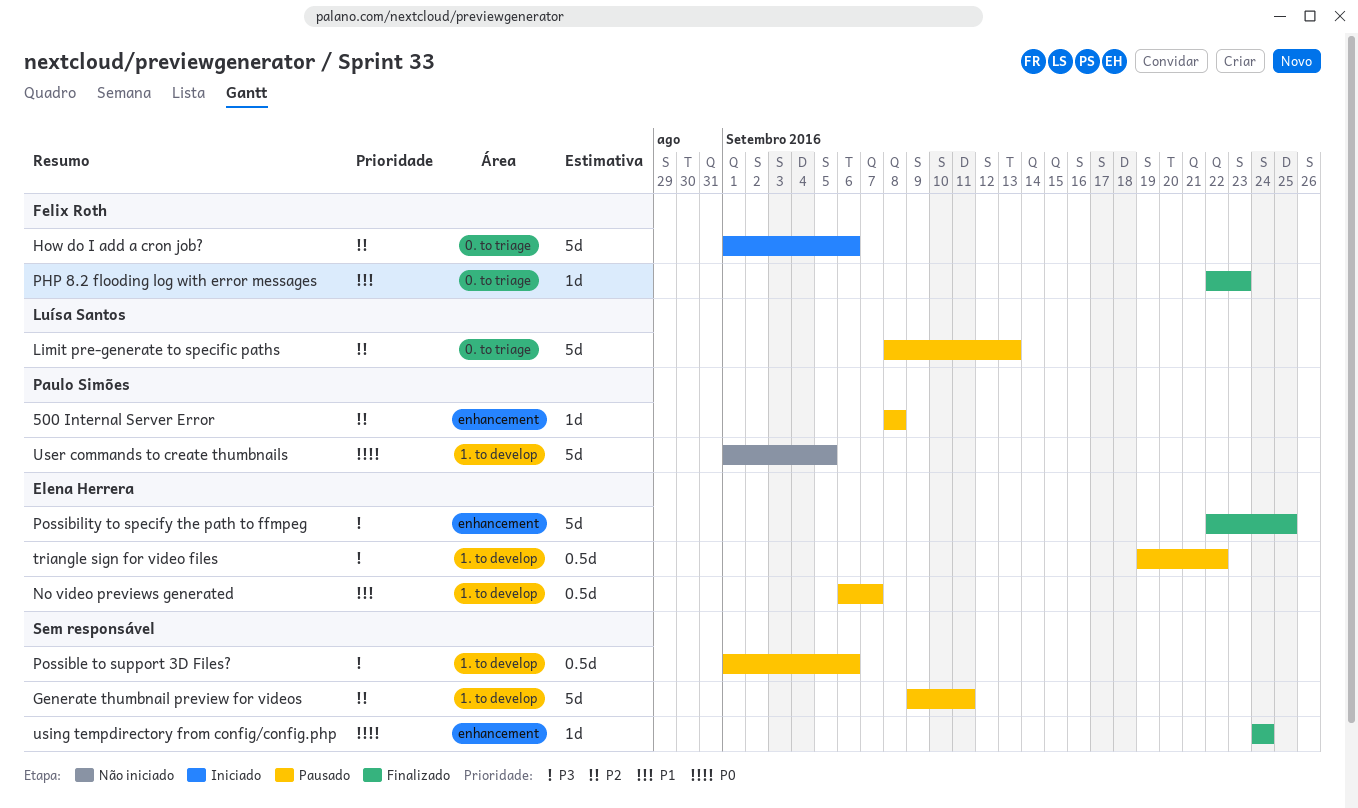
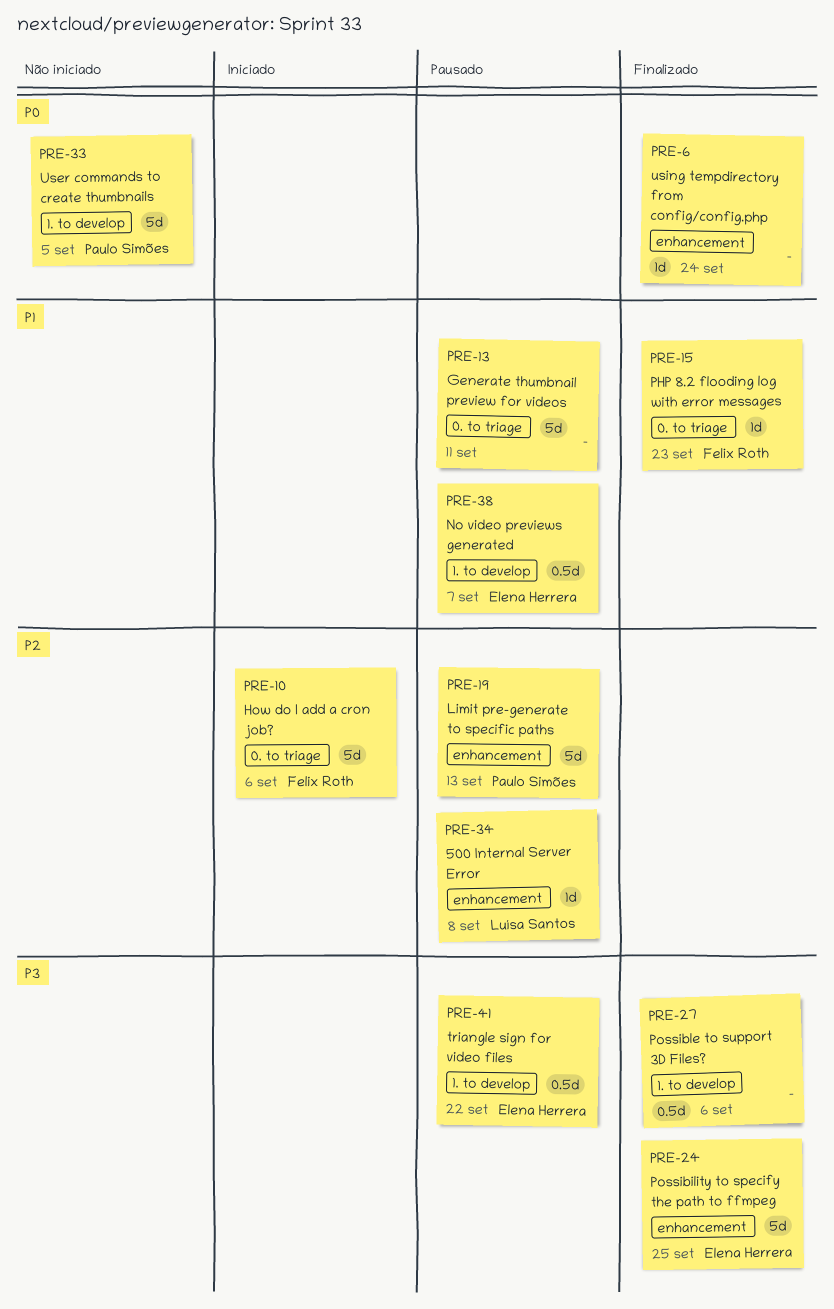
500 Internal Server Error, owner: Paulo Simões -> Luísa Santos
Generate thumbnail preview for videos, priority: P2 -> P1
Generate thumbnail preview for videos, label: 1. to develop -> 0. to triage
Limit pre-generate to specific paths, owner: Luísa Santos -> Paulo Simões
Limit pre-generate to specific paths, label: 0. to triage -> enhancement
Possible to support 3D Files?, status: Pausado -> Finalizado

